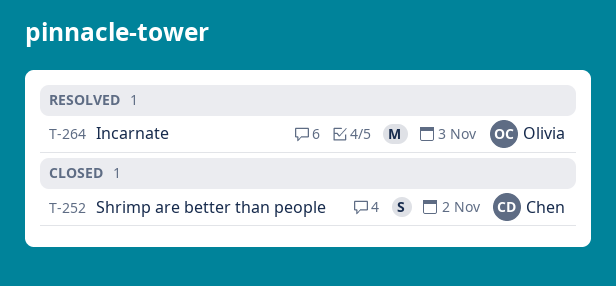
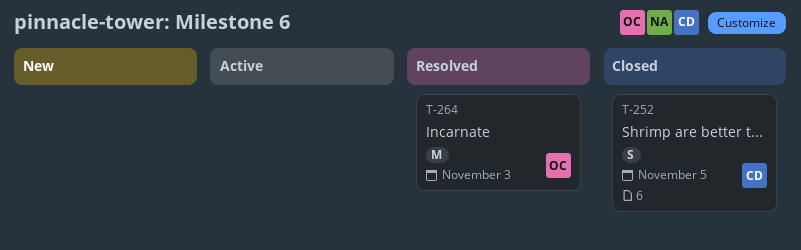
T-252, due: Nov 2 -> Nov 5

